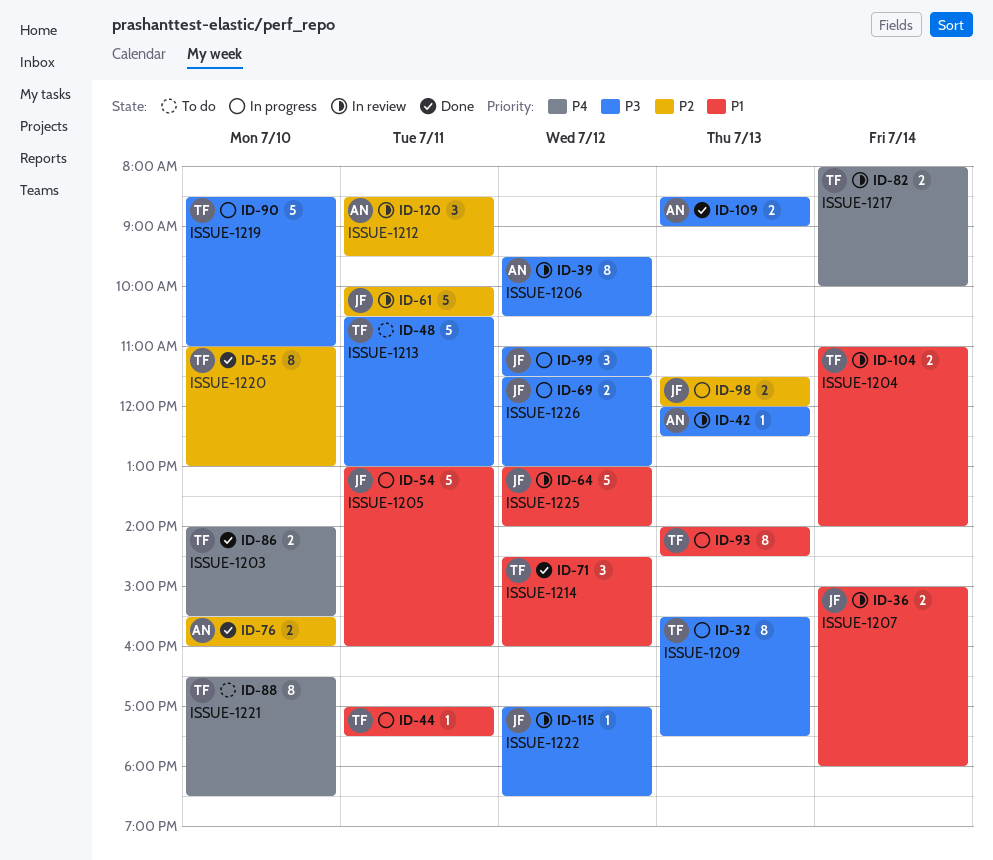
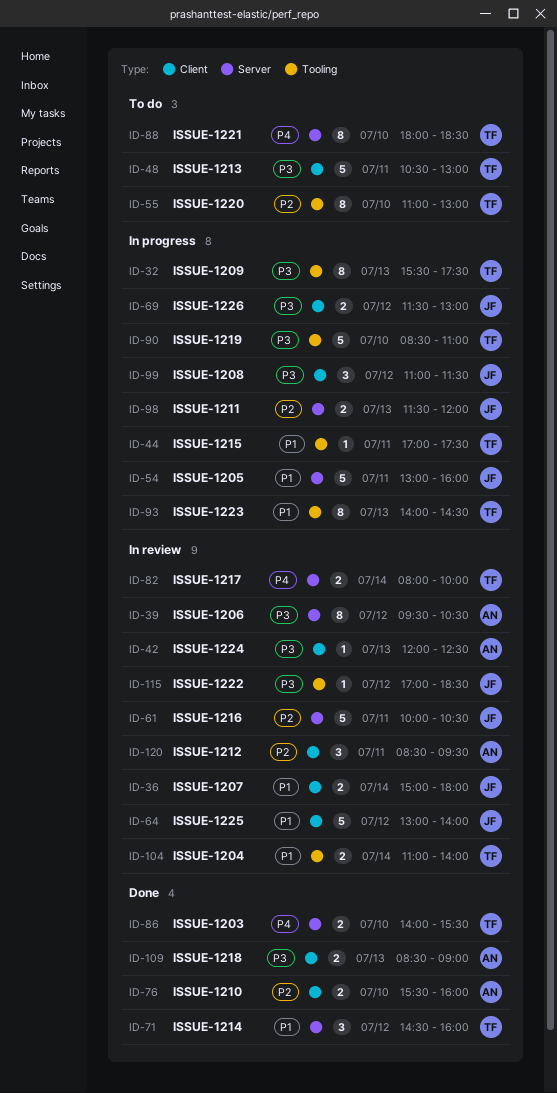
ID-55, status: Done -> To do
ID-88, begins: 16:30 -> 18:00

